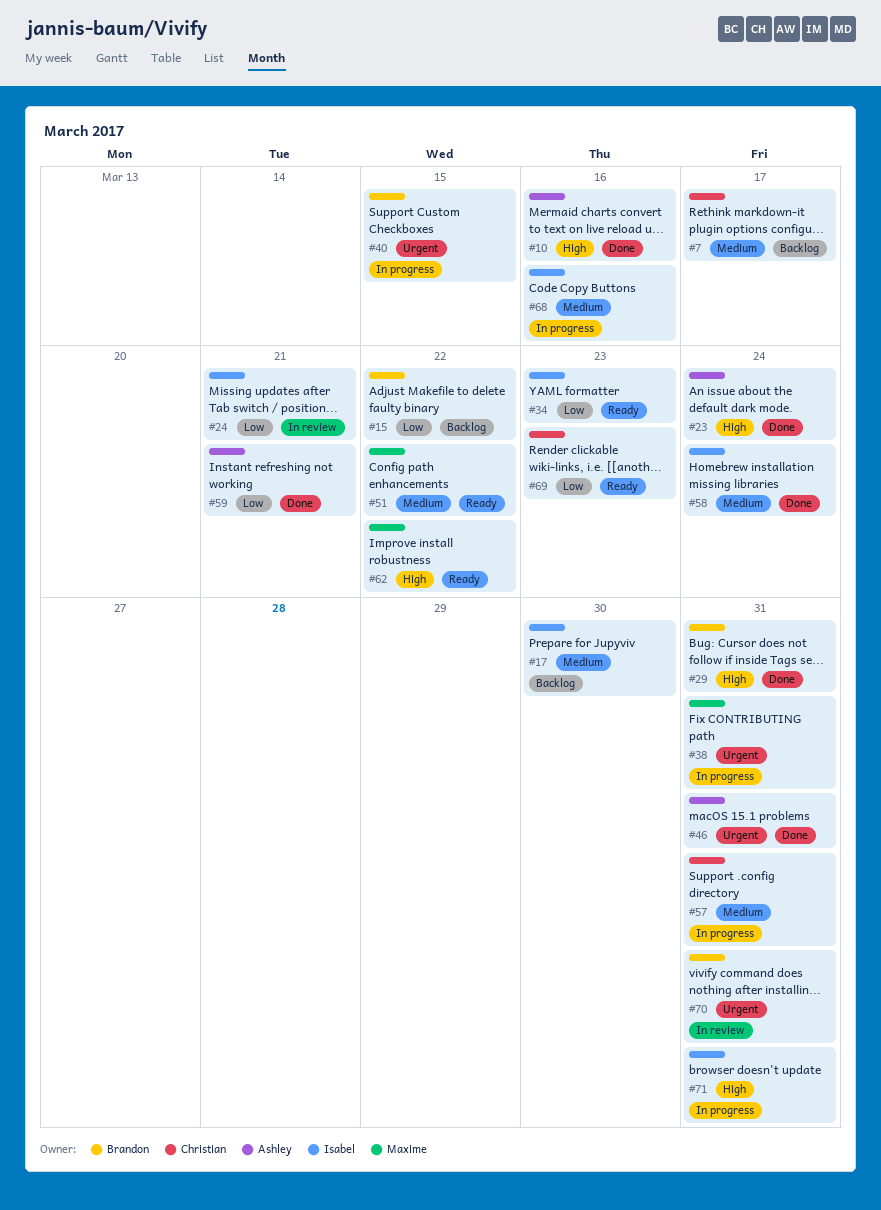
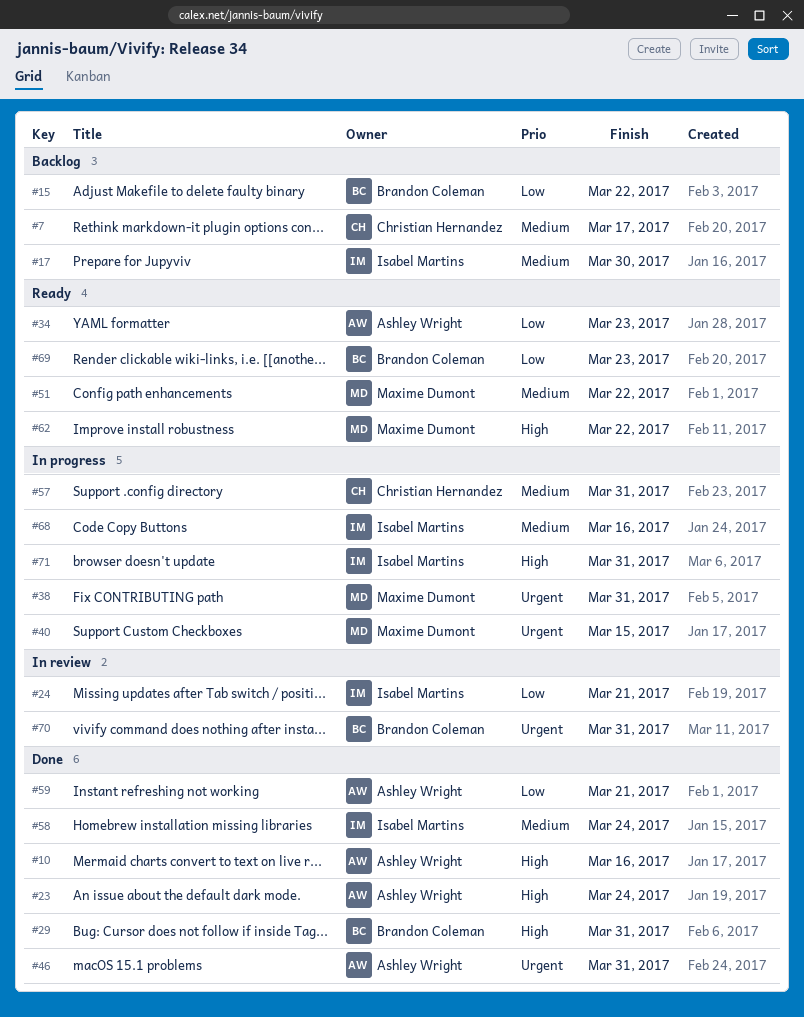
#34, owner: Isabel Martins -> Ashley Wright
#40, owner: Brandon Coleman -> Maxime Dumont
#69, owner: Christian Hernandez -> Brandon Coleman

